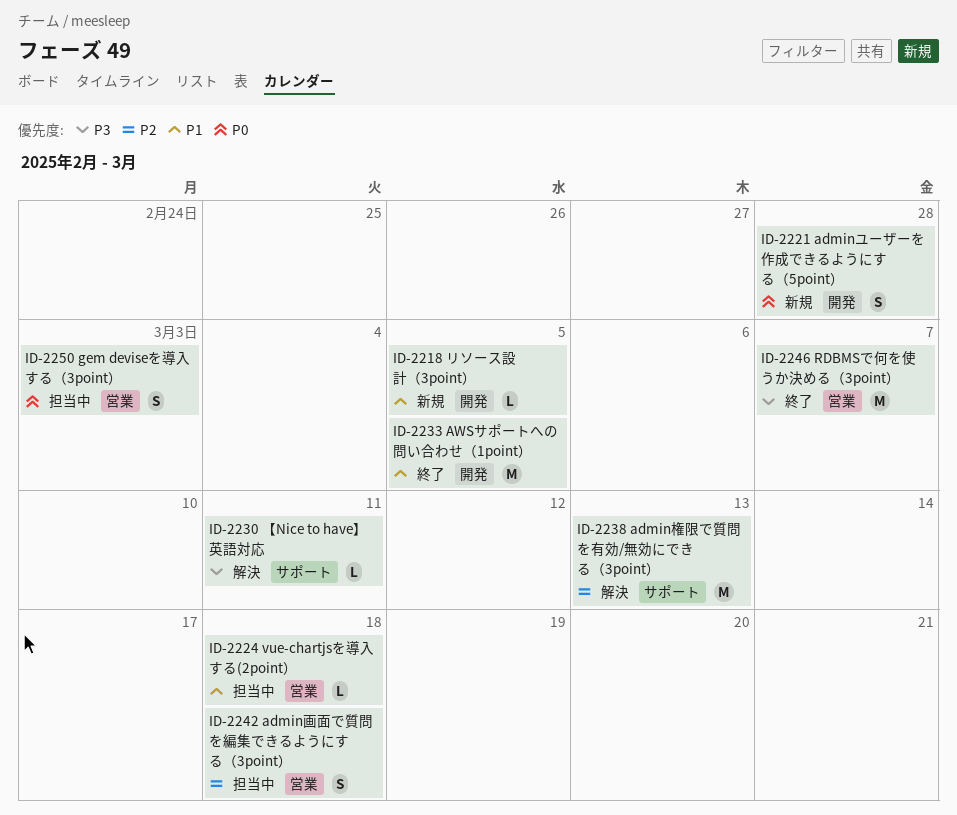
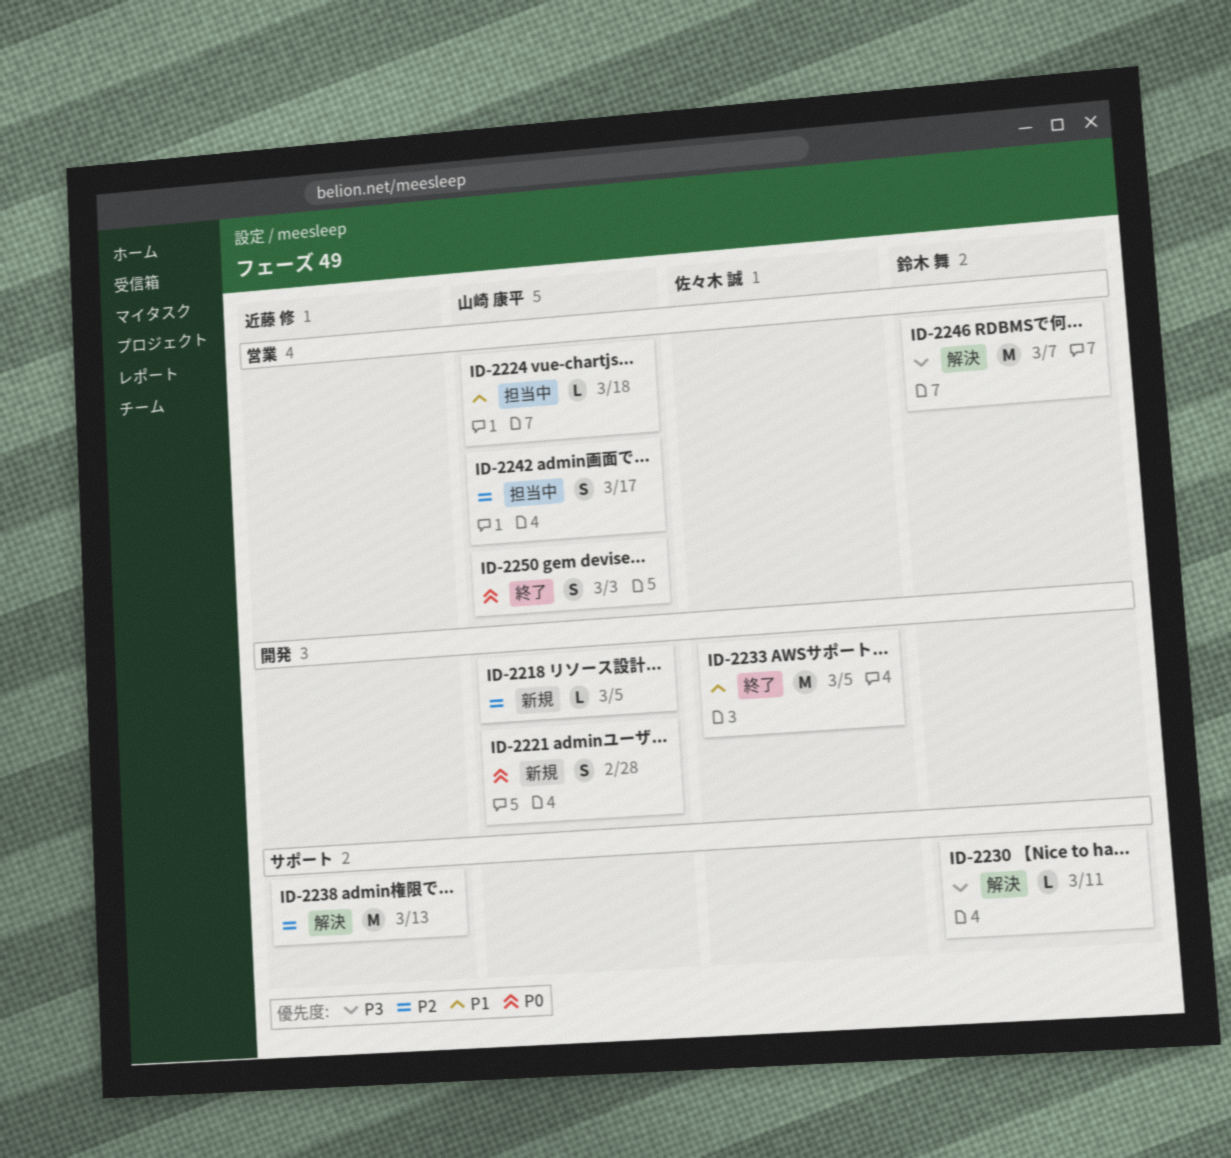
ID-2218, priority: P1 -> P2
ID-2242, due: Mar 18 -> Mar 17
ID-2246, status: 終了 -> 解決
ID-2250, status: 担当中 -> 終了

